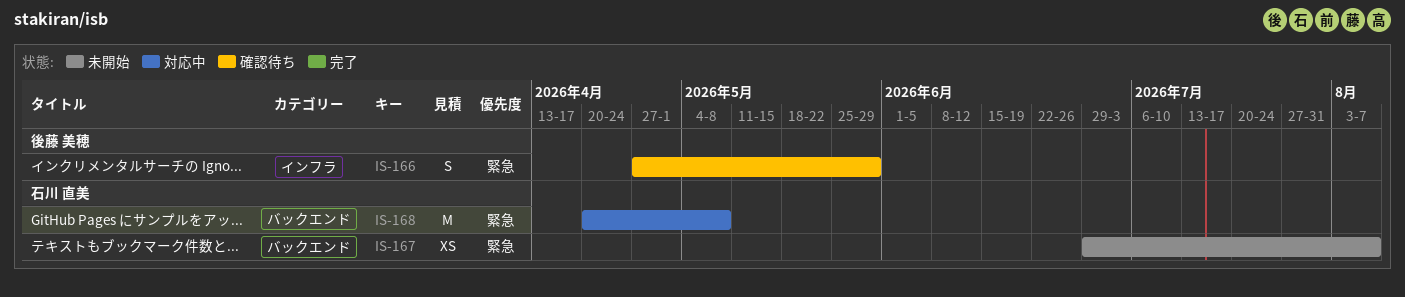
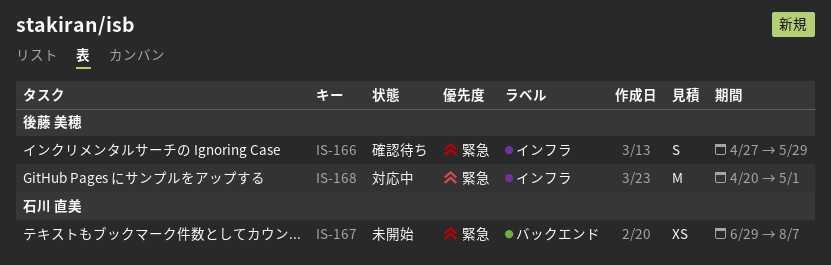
IS-168, owner: 石川 直美 -> 後藤 美穂
IS-168, label: バックエンド -> インフラ
IS-168, due: May 8 -> May 1

